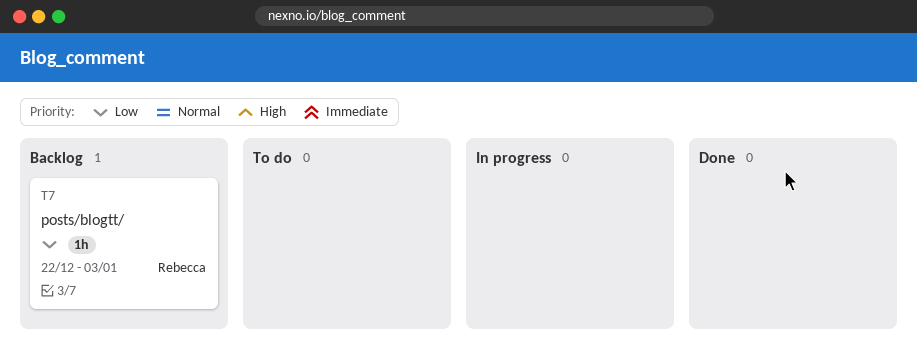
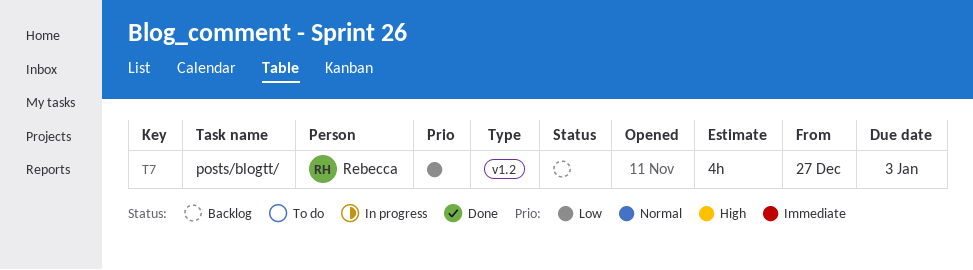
T7, estimate: 1h -> 4h
T7, start: Dec 22 -> Dec 27

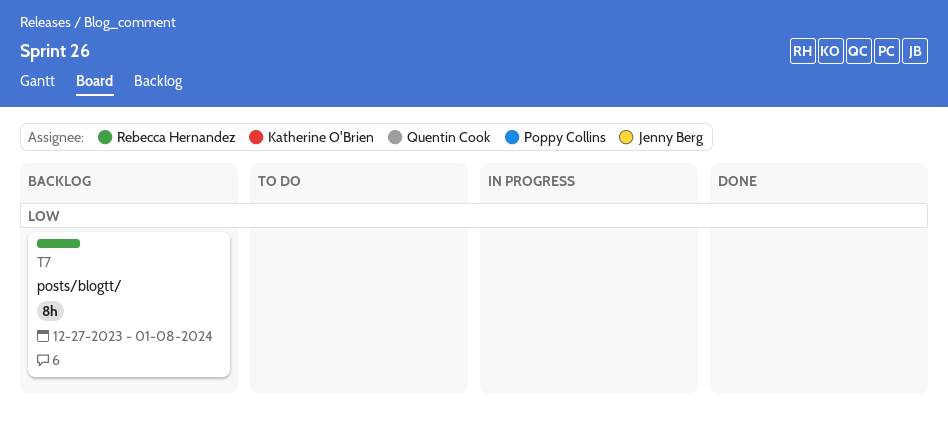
T7, estimate: 4h -> 8h
T7, due: Jan 3 -> Jan 8

